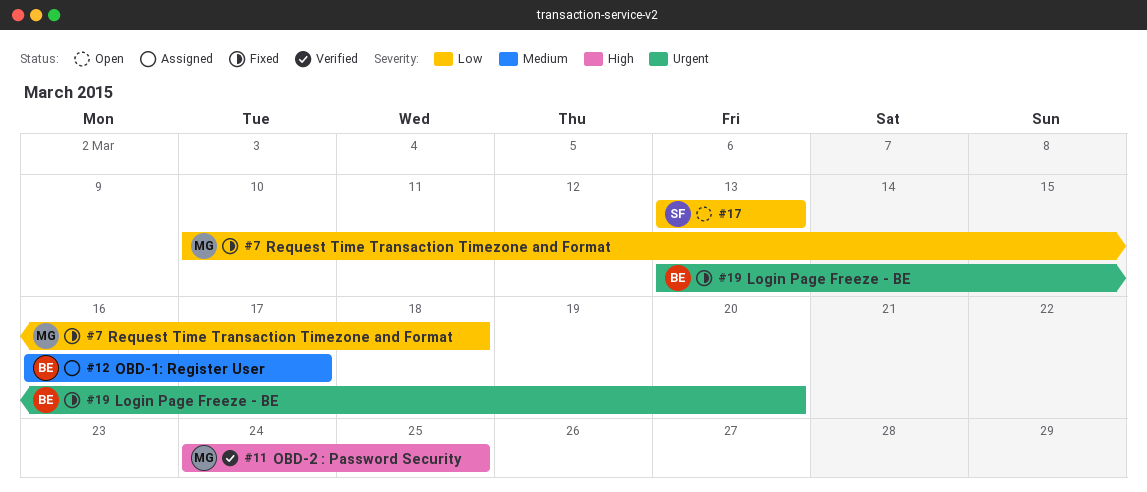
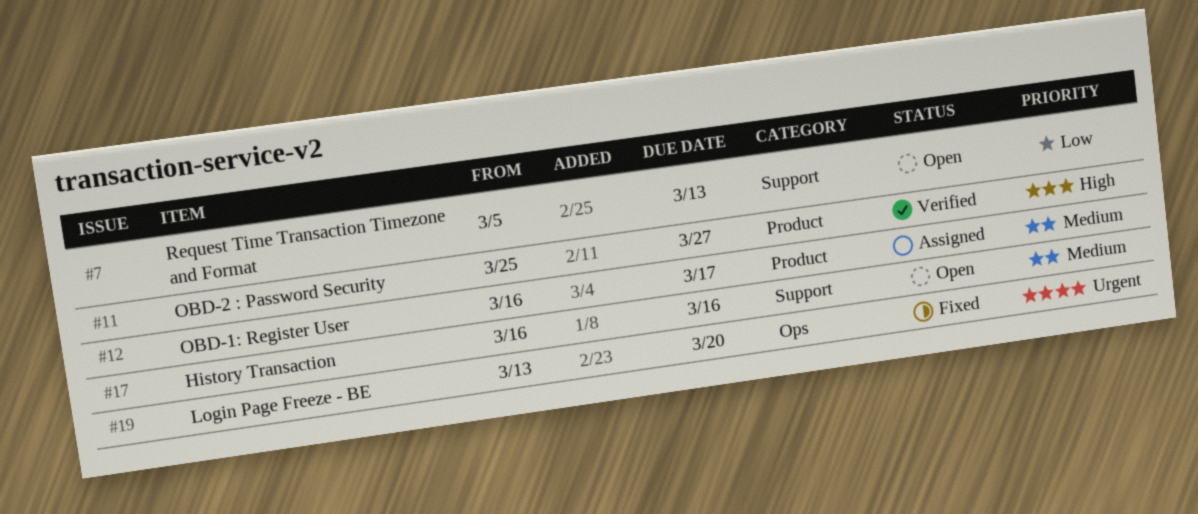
#7, status: Fixed -> Open
#7, start: Mar 10 -> Mar 5
#7, due: Mar 18 -> Mar 13
#11, start: Mar 24 -> Mar 25
#11, due: Mar 25 -> Mar 27
#17, priority: Low -> Medium
#17, start: Mar 13 -> Mar 16
#17, due: Mar 13 -> Mar 16

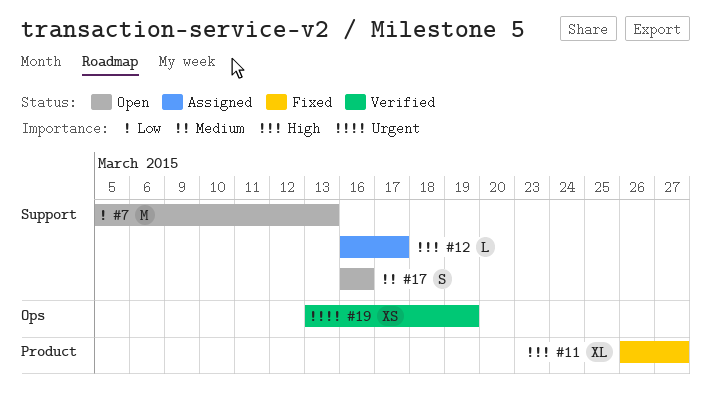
#11, status: Verified -> Fixed
#11, start: Mar 25 -> Mar 26
#12, priority: Medium -> High
#12, label: Product -> Support
#19, status: Fixed -> Verified
#19, due: Mar 20 -> Mar 19

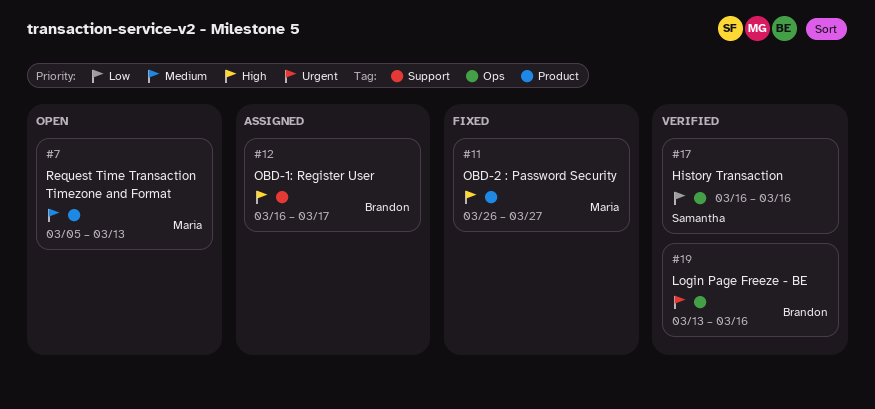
#7, priority: Low -> Medium
#7, label: Support -> Product
#17, status: Open -> Verified
#17, priority: Medium -> Low
#17, label: Support -> Ops
#19, due: Mar 19 -> Mar 16

